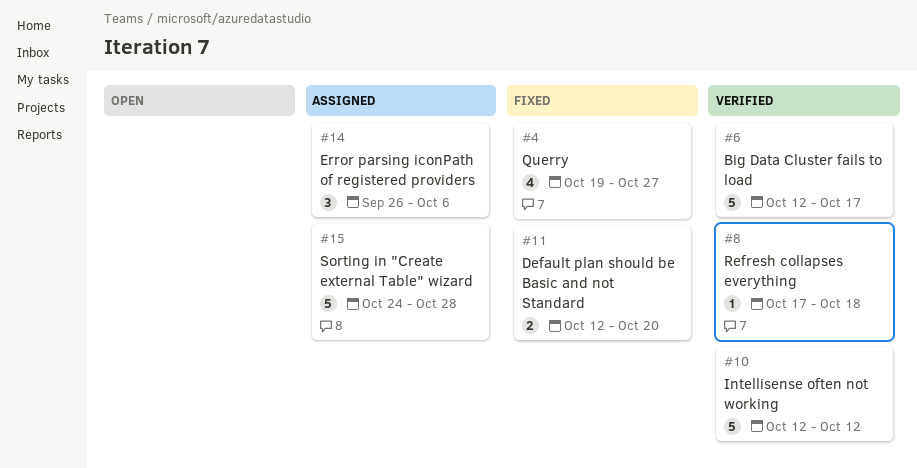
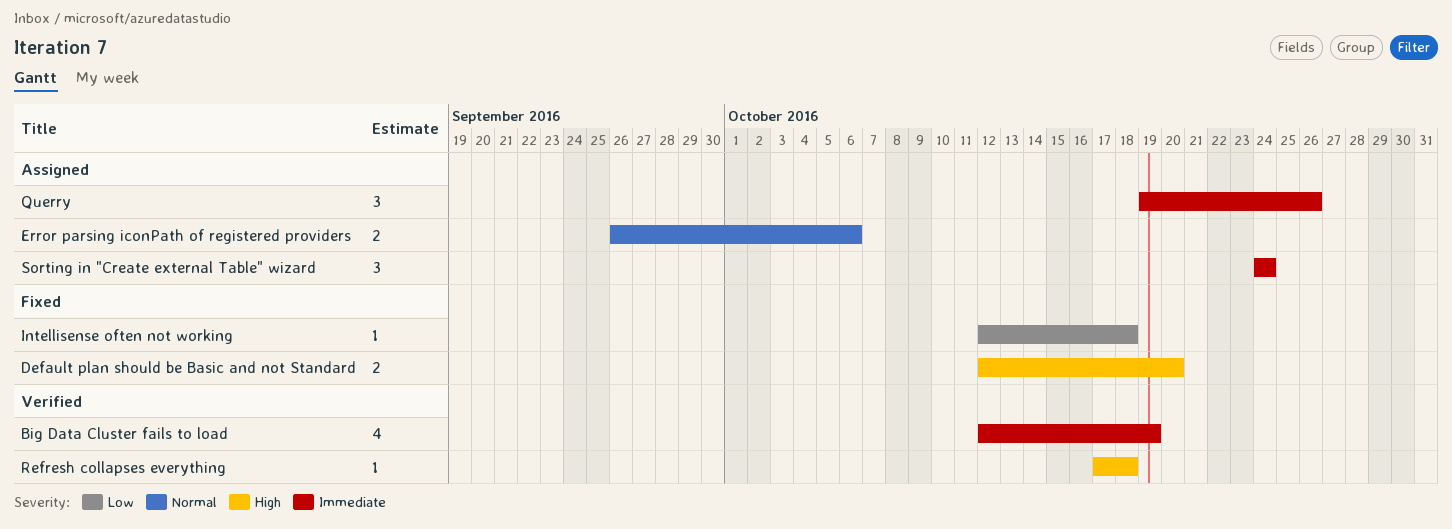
Big Data Cluster fails to load, estimate: 5 -> 4
Big Data Cluster fails to load, due: Oct 17 -> Oct 19
Error parsing iconPath of registered providers, estimate: 3 -> 2
Intellisense often not working, status: Verified -> Fixed
Intellisense often not working, estimate: 5 -> 1
Intellisense often not working, due: Oct 12 -> Oct 18
Querry, status: Fixed -> Assigned
Querry, estimate: 4 -> 3
Querry, due: Oct 27 -> Oct 26
Sorting in "Create external Table" wizard, estimate: 5 -> 3
Sorting in "Create external Table" wizard, due: Oct 28 -> Oct 24

